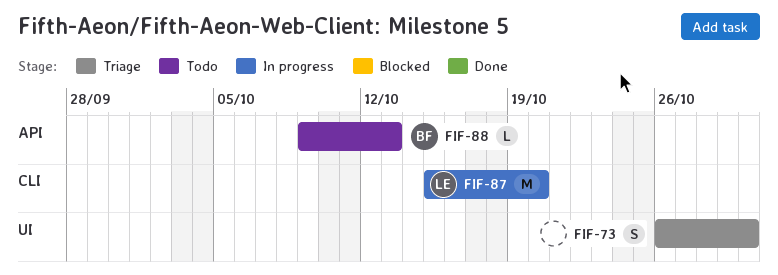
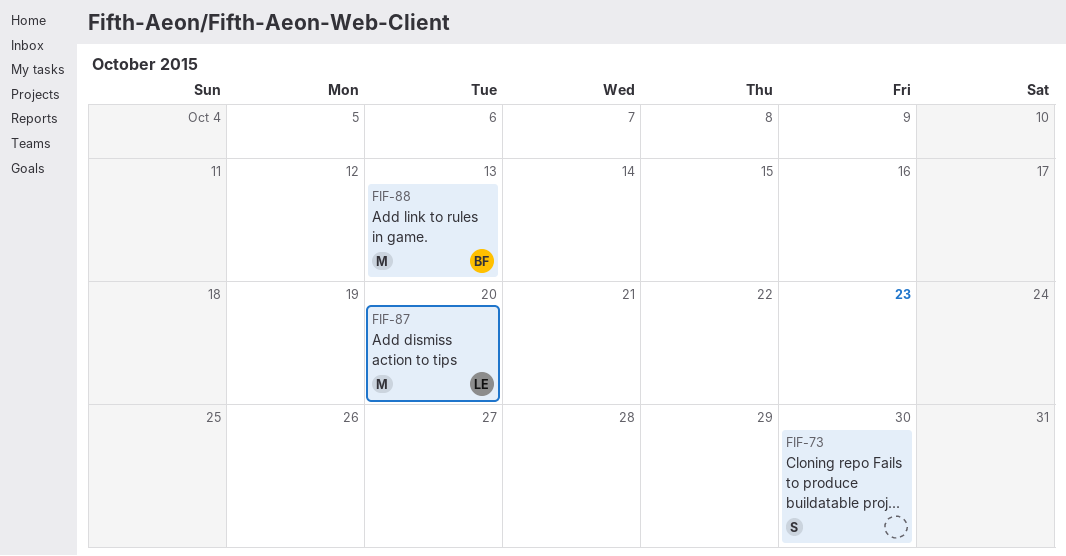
FIF-88, estimate: L -> M

